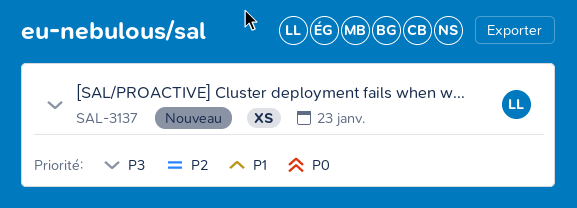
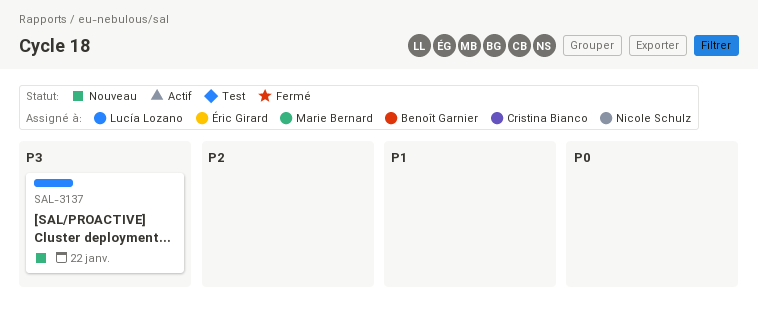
SAL-3137, due: Jan 23 -> Jan 22

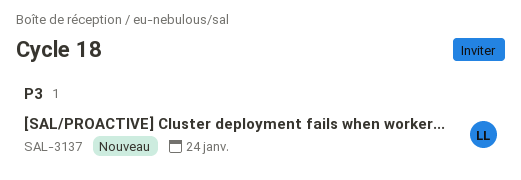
SAL-3137, due: Jan 22 -> Jan 24

